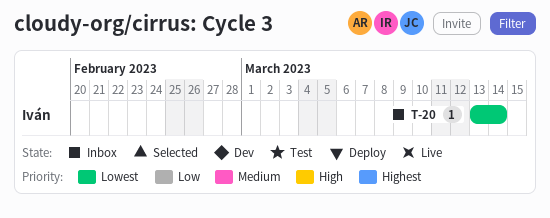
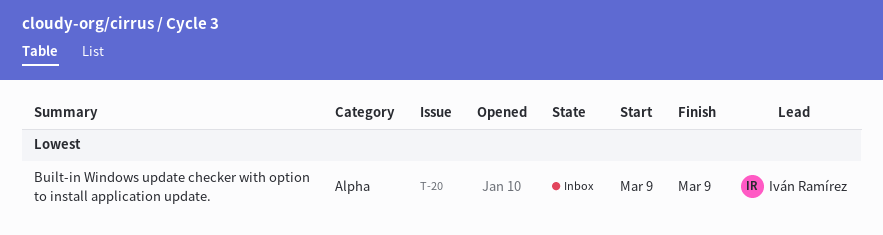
T-20, start: Mar 13 -> Mar 9
T-20, due: Mar 14 -> Mar 9

